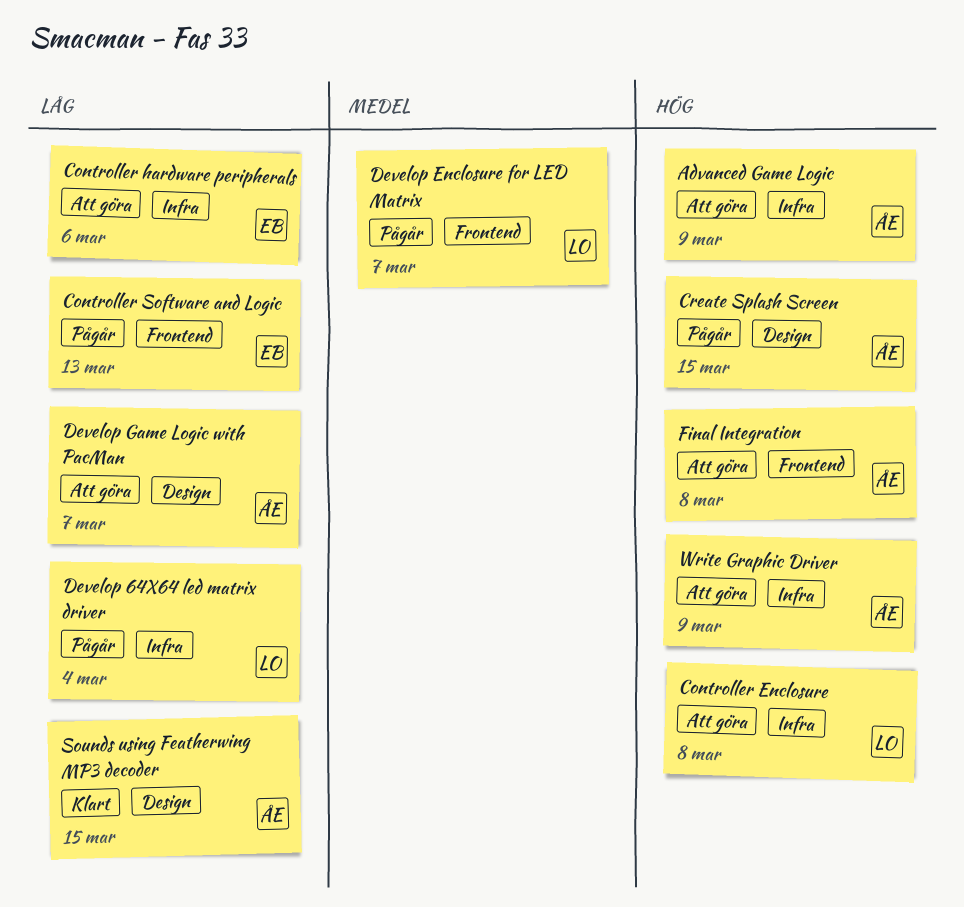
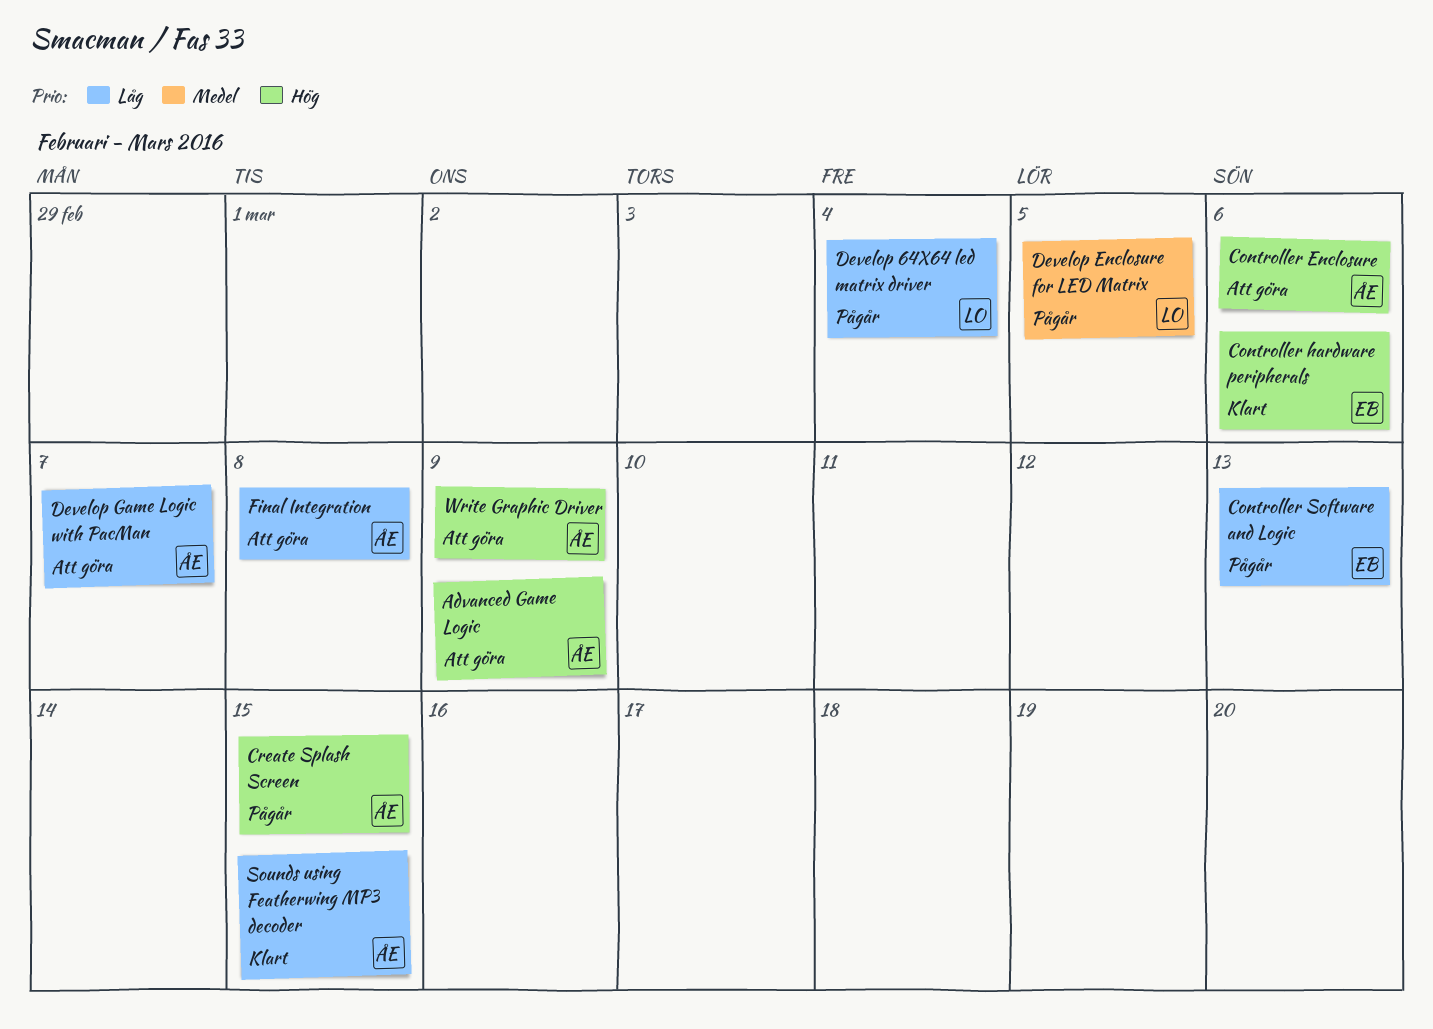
Controller Enclosure, owner: LO -> ÅE
Controller Enclosure, due: Mar 8 -> Mar 6
Controller hardware peripherals, status: Att göra -> Klart
Controller hardware peripherals, priority: Låg -> Hög
Develop Enclosure for LED Matrix, due: Mar 7 -> Mar 5
Final Integration, priority: Hög -> Låg

